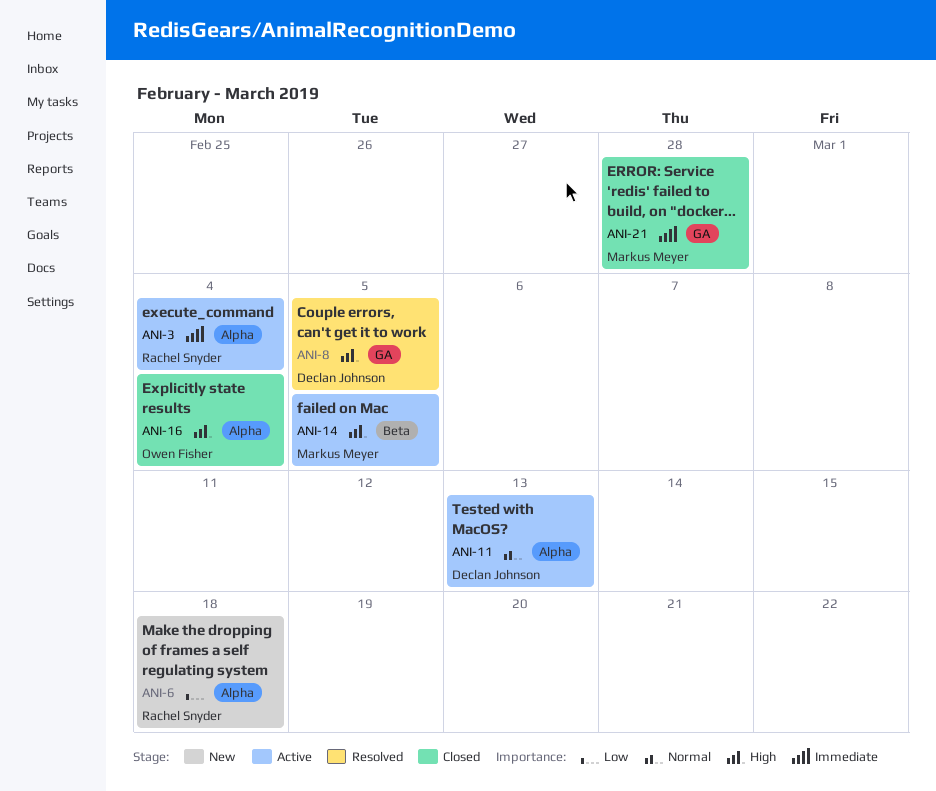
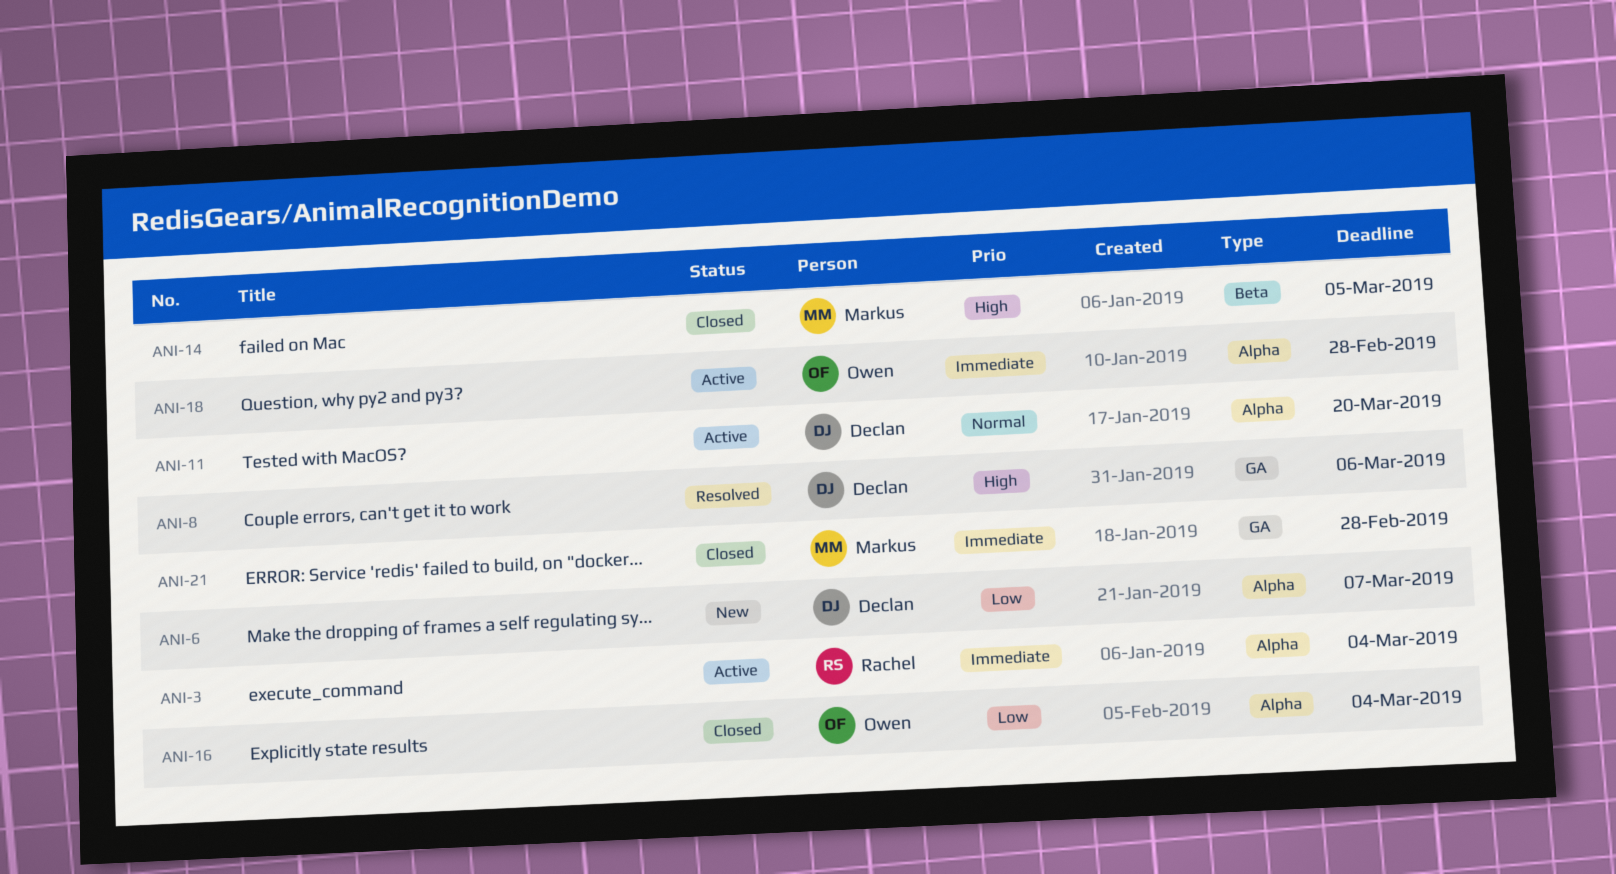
ANI-6, owner: Rachel Snyder -> Declan Johnson
ANI-6, due: Mar 18 -> Mar 7
ANI-8, due: Mar 5 -> Mar 6
ANI-11, due: Mar 13 -> Mar 20
ANI-14, status: Active -> Closed
ANI-16, priority: High -> Low
ANI-18: none -> present

